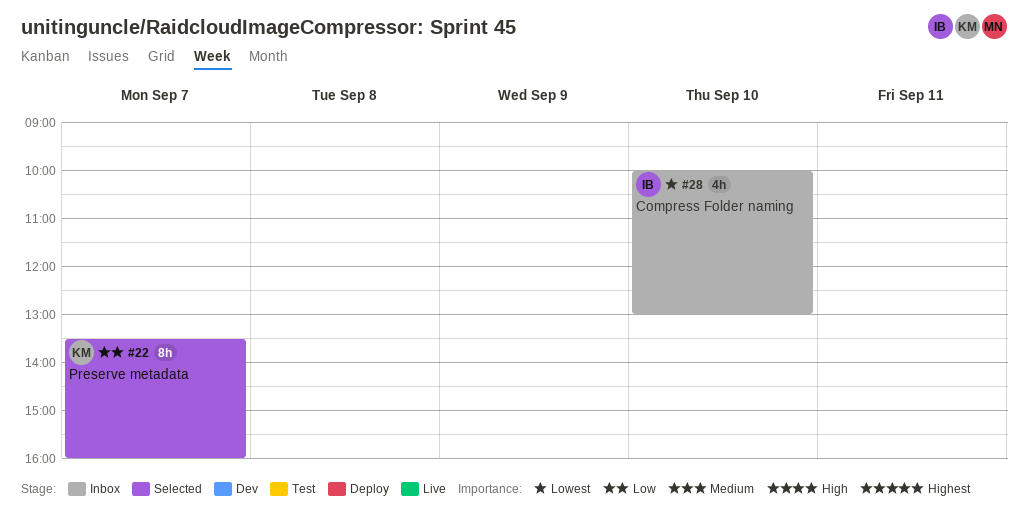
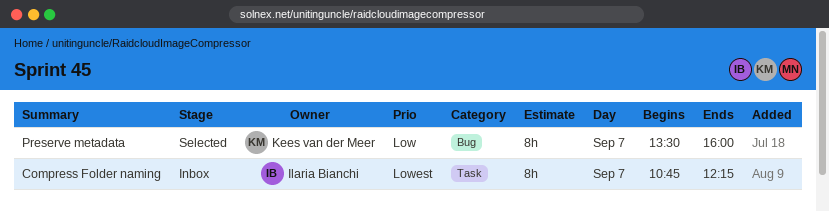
Compress Folder naming, estimate: 4h -> 8h
Compress Folder naming, day: Sep 10 -> Sep 7
Compress Folder naming, begins: 10:00 -> 10:45
Compress Folder naming, ends: 13:00 -> 12:15

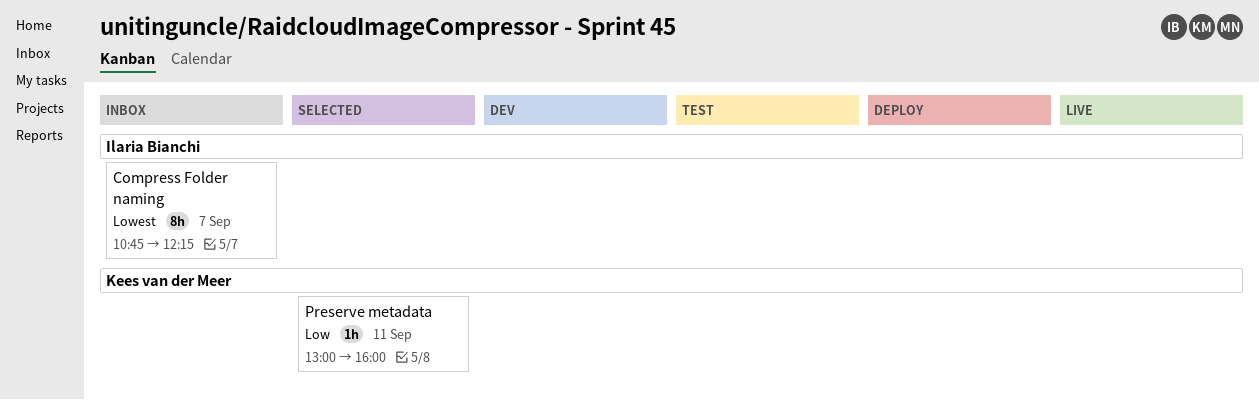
Preserve metadata, estimate: 8h -> 1h
Preserve metadata, day: Sep 7 -> Sep 11
Preserve metadata, begins: 13:30 -> 13:00

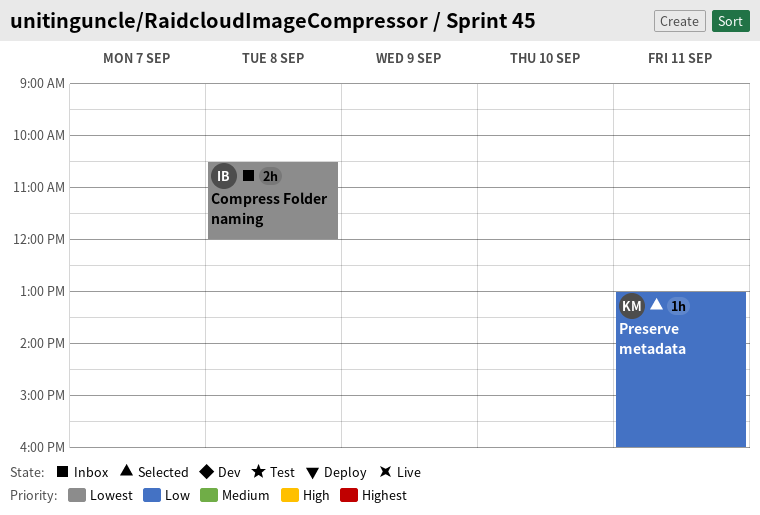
Compress Folder naming, estimate: 8h -> 2h
Compress Folder naming, day: Sep 7 -> Sep 8
Compress Folder naming, begins: 10:45 -> 10:30
Compress Folder naming, ends: 12:15 -> 12:00

